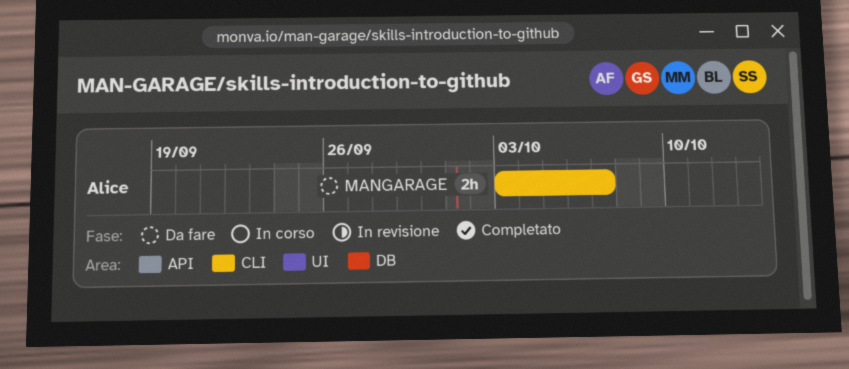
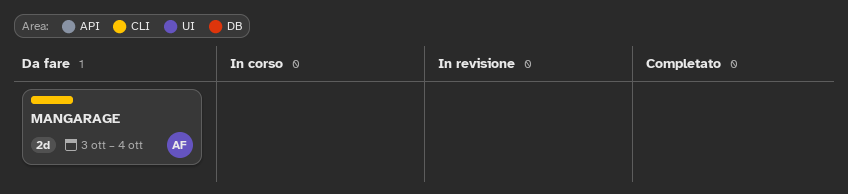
MANGARAGE, estimate: 2h -> 2d
MANGARAGE, due: Oct 7 -> Oct 4

